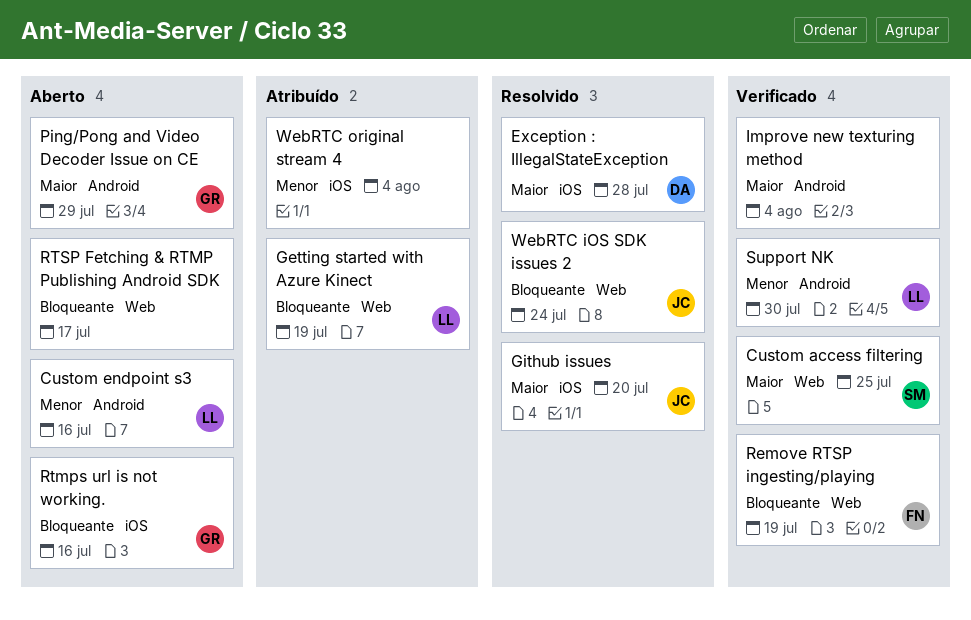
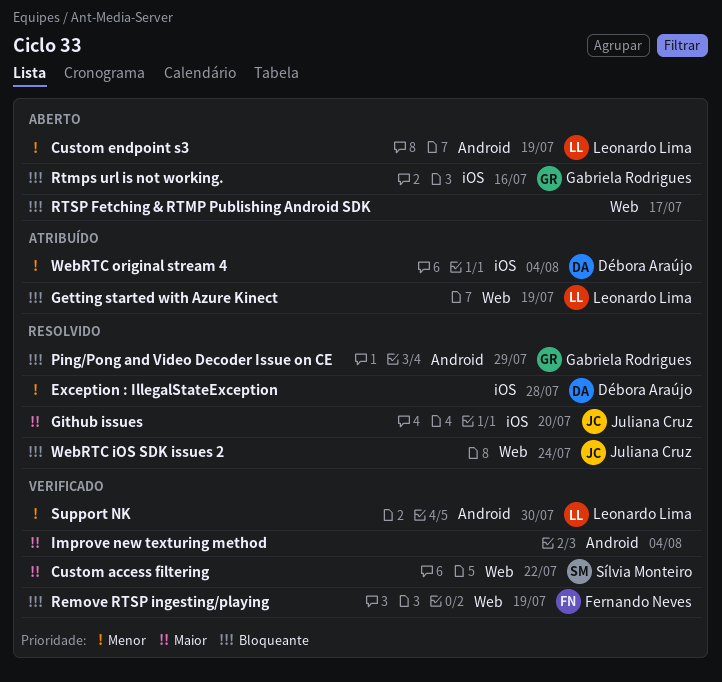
Custom access filtering, due: Jul 25 -> Jul 22
Custom endpoint s3, due: Jul 16 -> Jul 19
Exception : IllegalStateException, priority: Maior -> Menor
Ping/Pong and Video Decoder Issue on CE, status: Aberto -> Resolvido
Ping/Pong and Video Decoder Issue on CE, priority: Maior -> Bloqueante
WebRTC original stream 4, owner: none -> Débora Araújo

